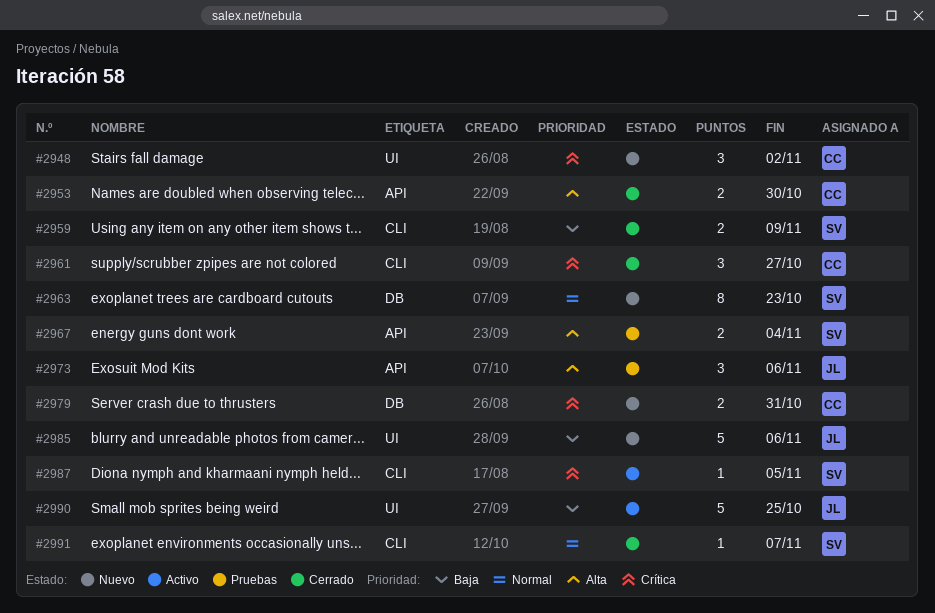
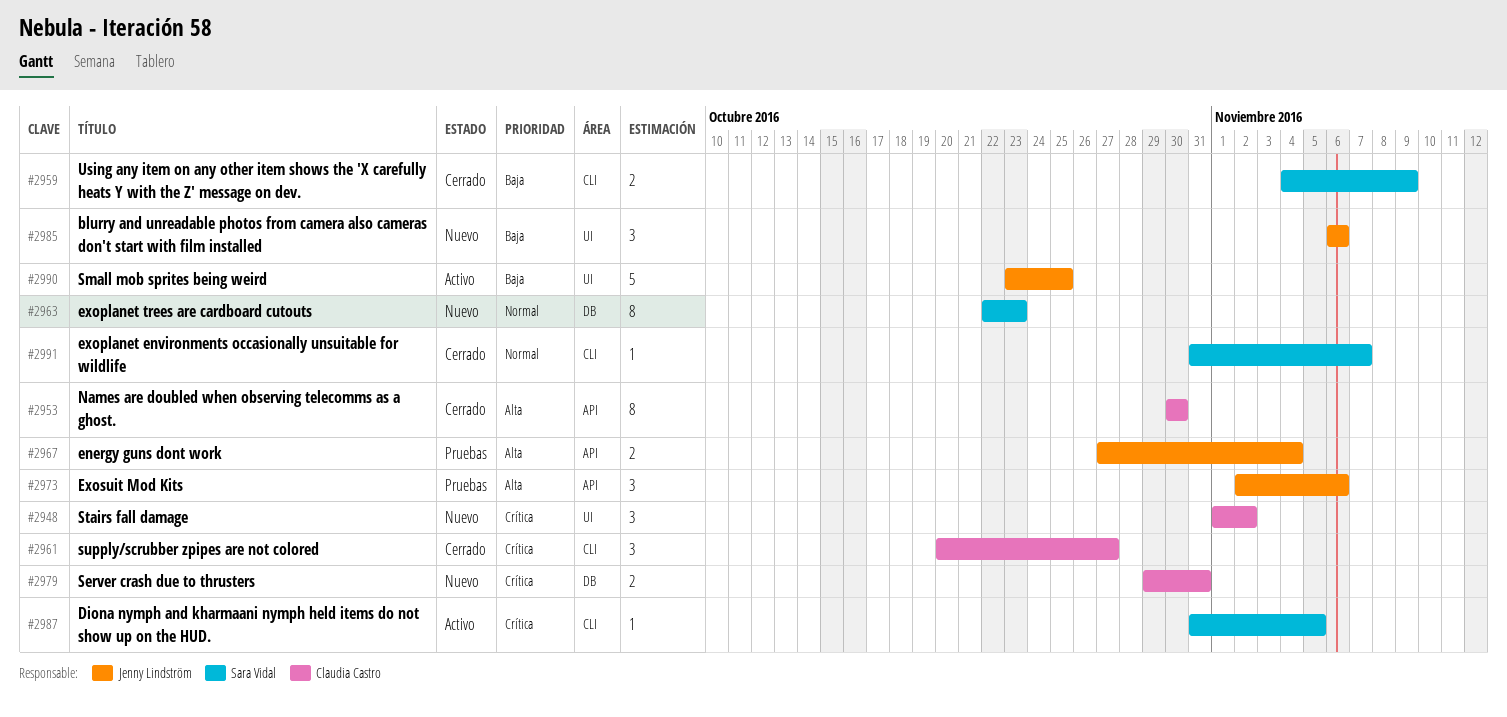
#2953, estimate: 2 -> 8
#2967, owner: Sara Vidal -> Jenny Lindström
#2985, estimate: 5 -> 3

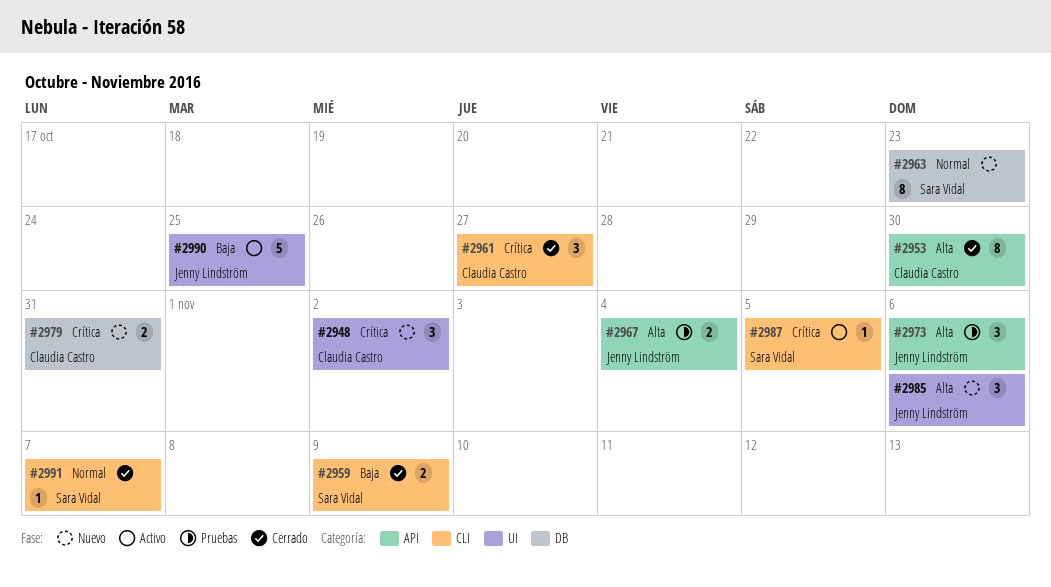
#2985, priority: Baja -> Alta

